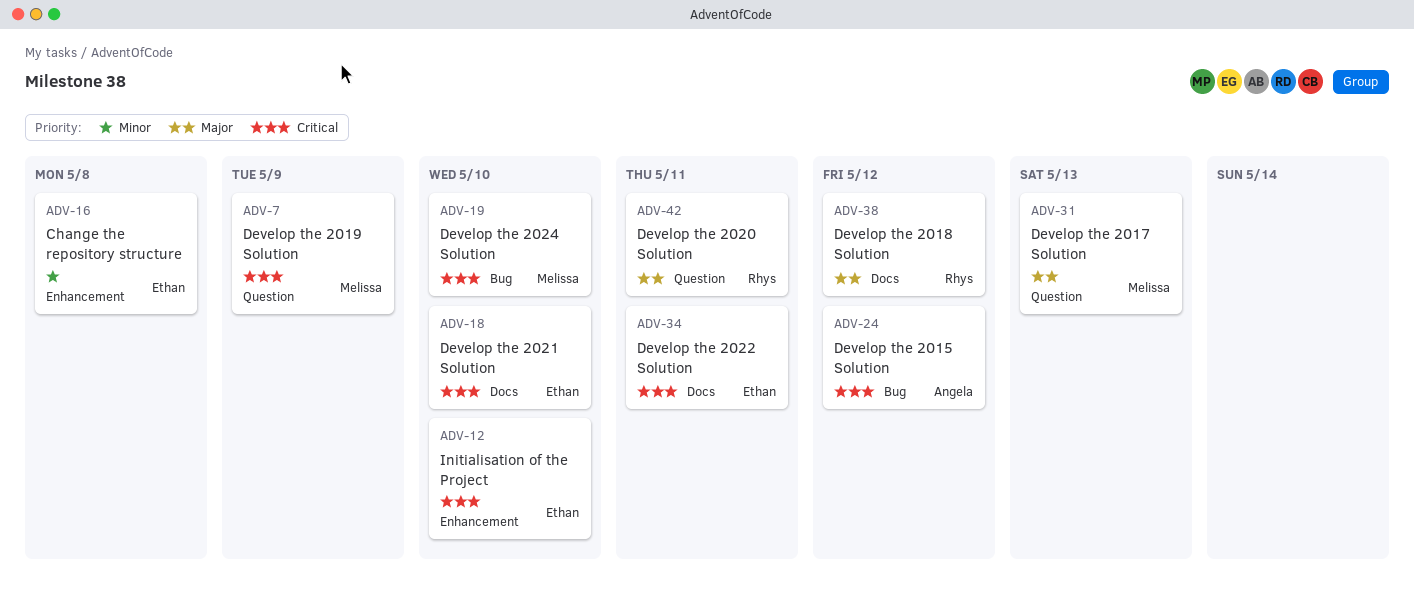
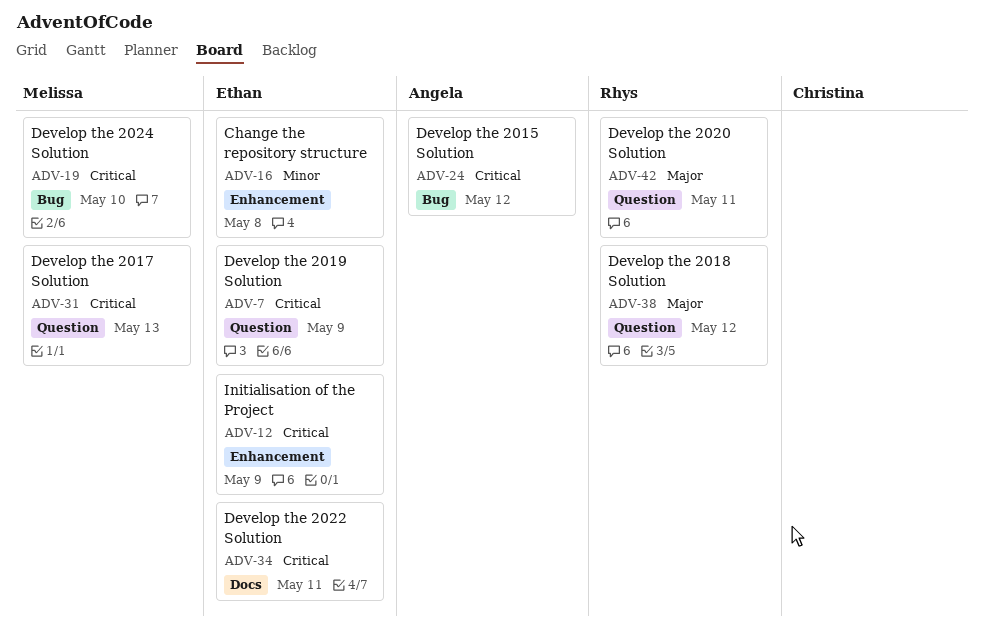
ADV-7, owner: Melissa -> Ethan
ADV-12, due: May 10 -> May 9
ADV-18: present -> none
ADV-31, priority: Major -> Critical
ADV-38, label: Docs -> Question

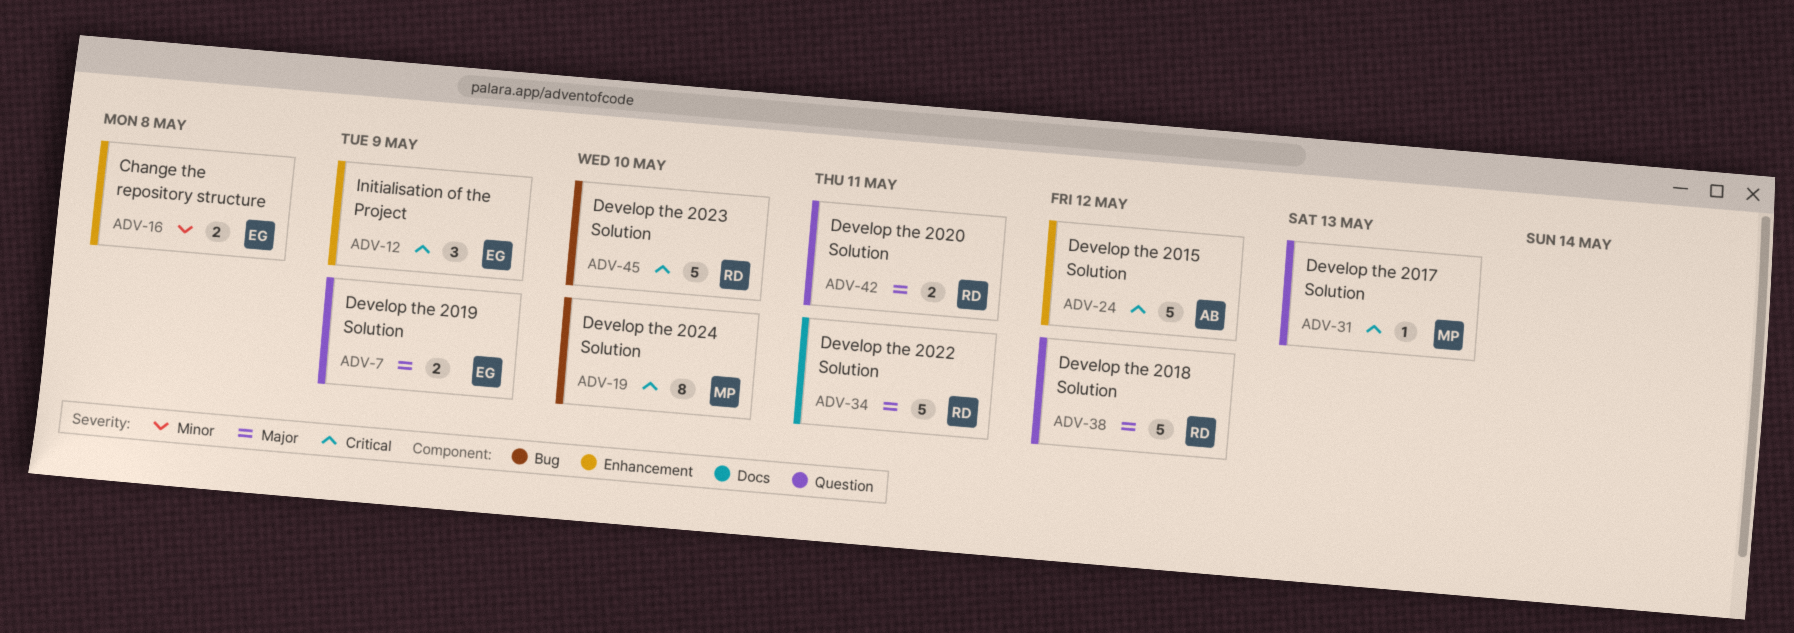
ADV-7, priority: Critical -> Major
ADV-24, label: Bug -> Enhancement
ADV-34, owner: Ethan -> Rhys
ADV-34, priority: Critical -> Major
ADV-45: none -> present

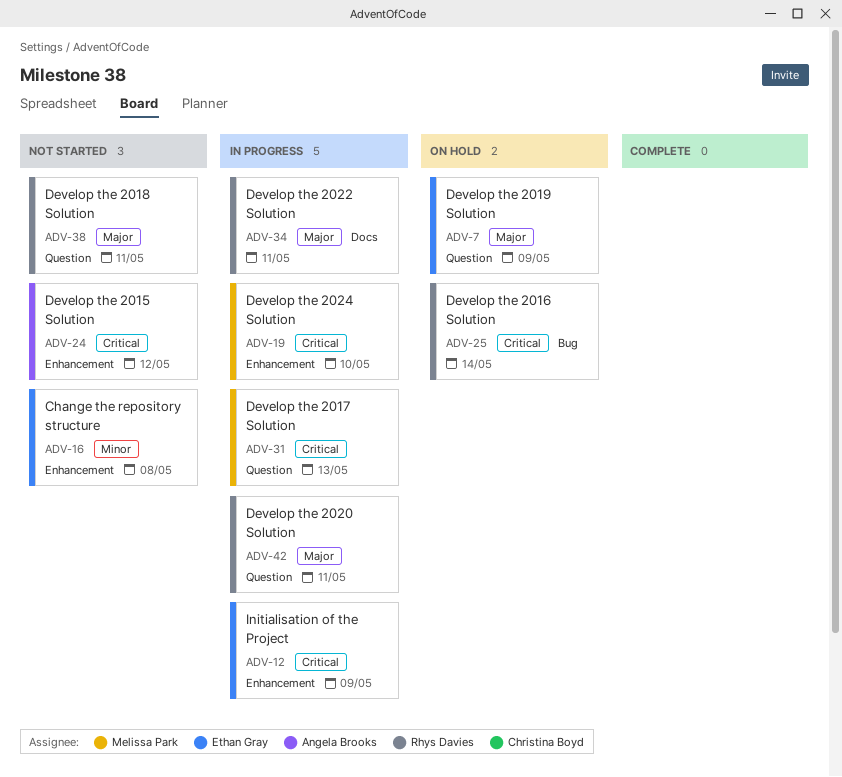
ADV-19, label: Bug -> Enhancement
ADV-25: none -> present
ADV-38, due: May 12 -> May 11
ADV-45: present -> none

